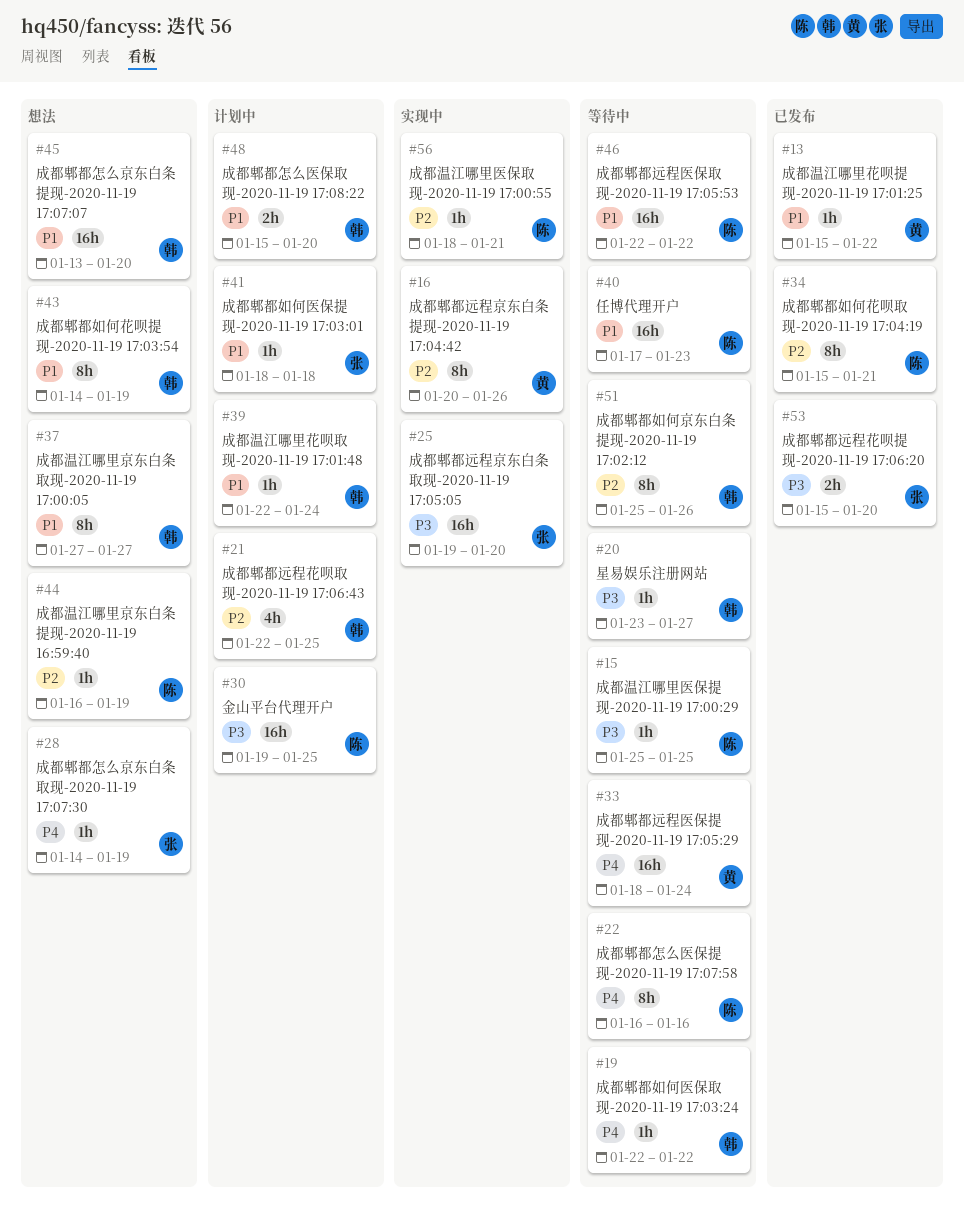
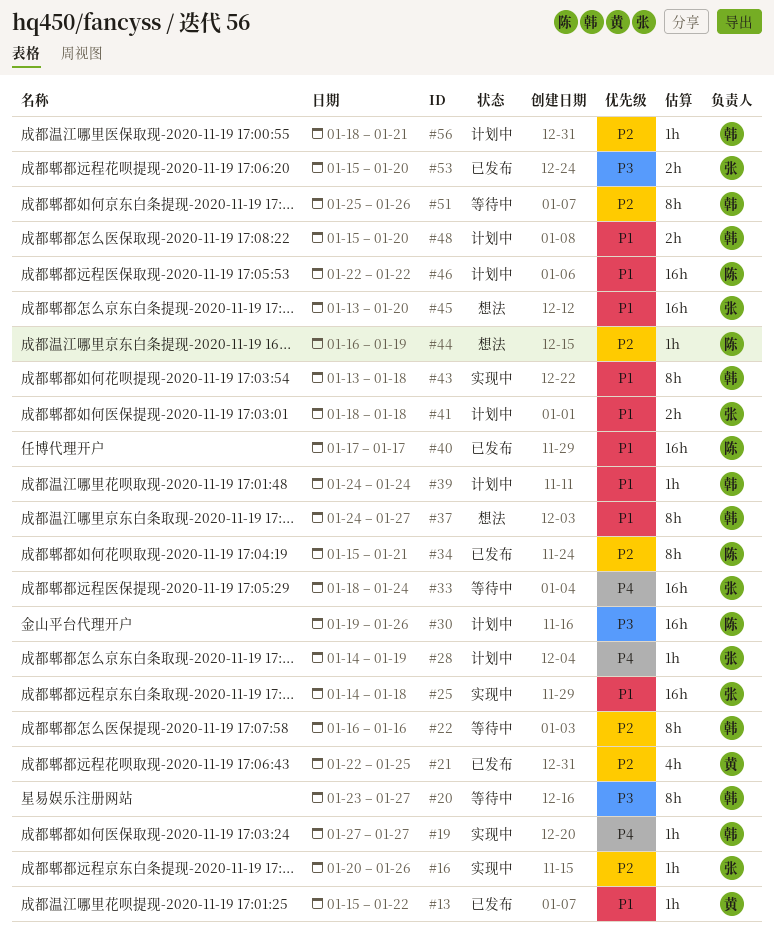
#15: present -> none
#16, owner: 黄 -> 张
#16, estimate: 8h -> 1h
#19, status: 等待中 -> 实现中
#19, start: Jan 22 -> Jan 27
#19, due: Jan 22 -> Jan 27
#20, estimate: 1h -> 8h
#21, status: 计划中 -> 已发布
#21, owner: 韩 -> 黄
#22, owner: 陈 -> 韩
#22, priority: P4 -> P2
#25, priority: P3 -> P1
#25, start: Jan 19 -> Jan 14
#25, due: Jan 20 -> Jan 18
#28, status: 想法 -> 计划中
#30, due: Jan 25 -> Jan 26
#33, owner: 黄 -> 张
#37, start: Jan 27 -> Jan 24
#39, start: Jan 22 -> Jan 24
#40, status: 等待中 -> 已发布
#40, due: Jan 23 -> Jan 17
#41, estimate: 1h -> 2h
#43, status: 想法 -> 实现中
#43, start: Jan 14 -> Jan 13
#43, due: Jan 19 -> Jan 18
#45, owner: 韩 -> 张
#46, status: 等待中 -> 计划中
#56, status: 实现中 -> 计划中
#56, owner: 陈 -> 韩

